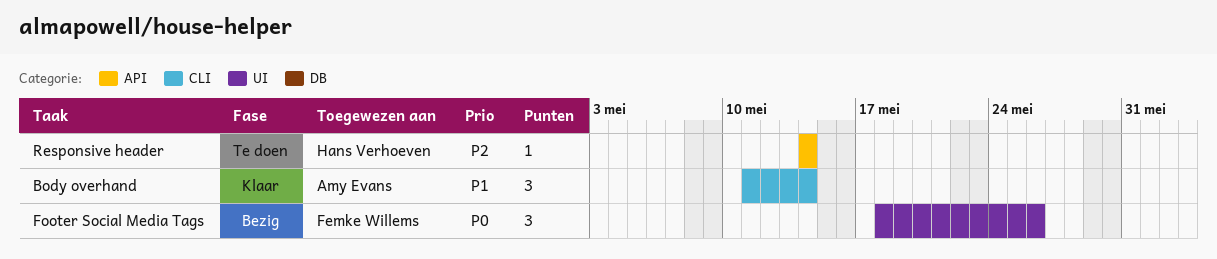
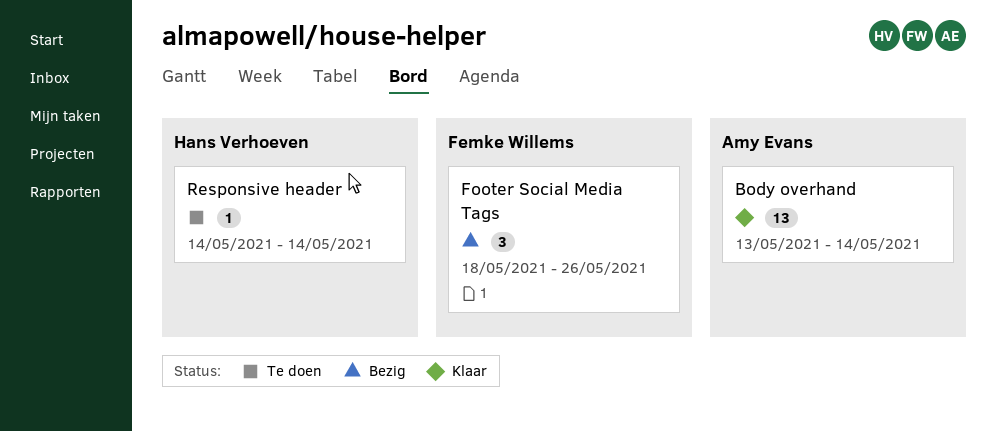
Body overhand, estimate: 3 -> 13
Body overhand, start: May 11 -> May 13

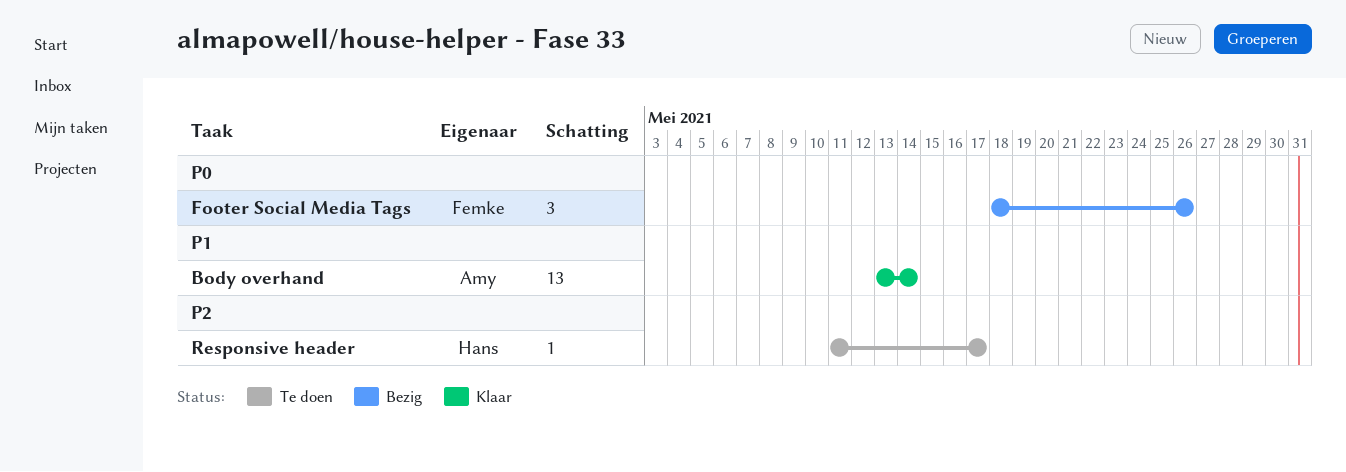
Responsive header, start: May 14 -> May 11
Responsive header, due: May 14 -> May 17

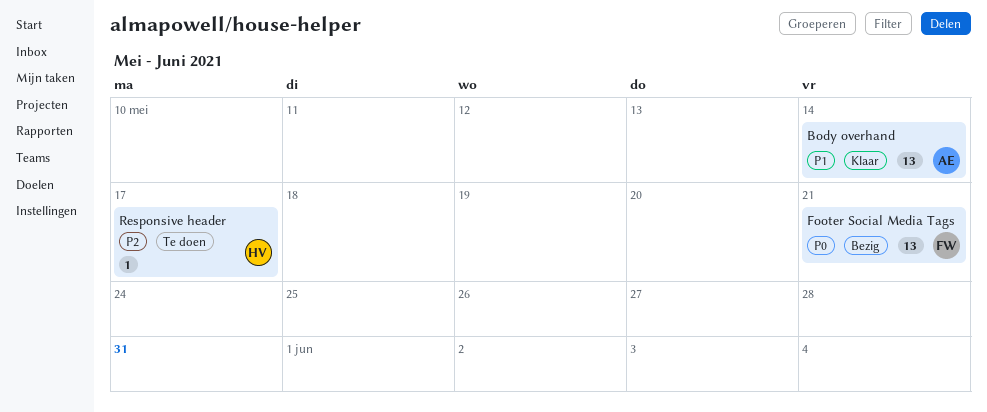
Footer Social Media Tags, estimate: 3 -> 13
Footer Social Media Tags, due: May 26 -> May 21

